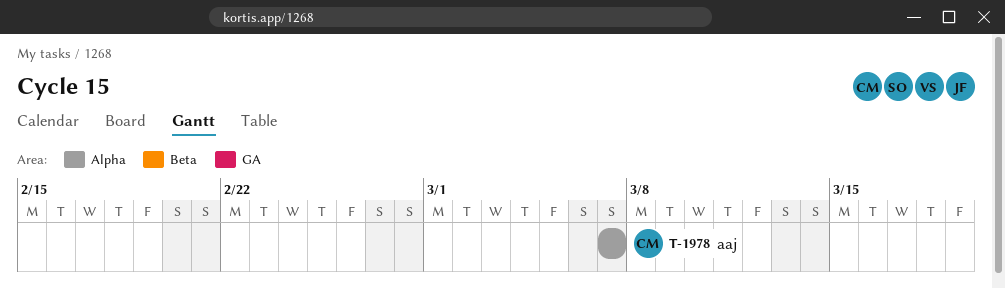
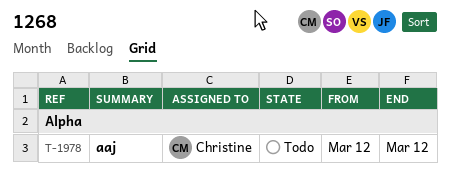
T-1978, start: Mar 7 -> Mar 12
T-1978, due: Mar 7 -> Mar 12

